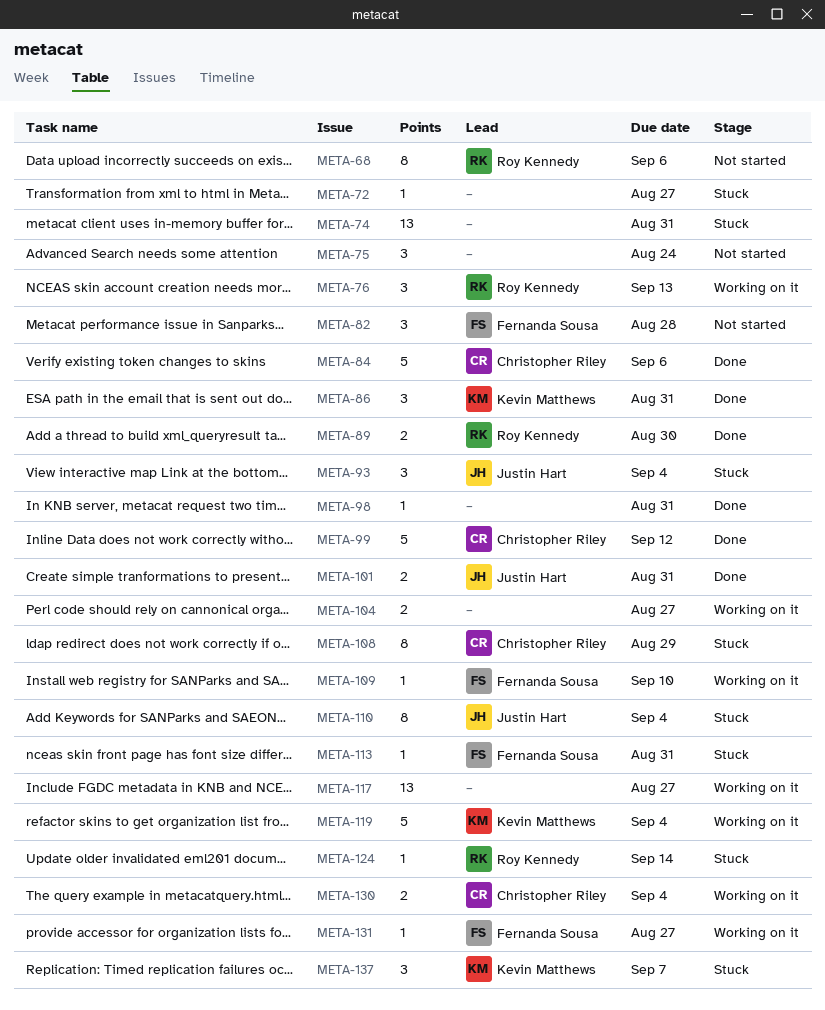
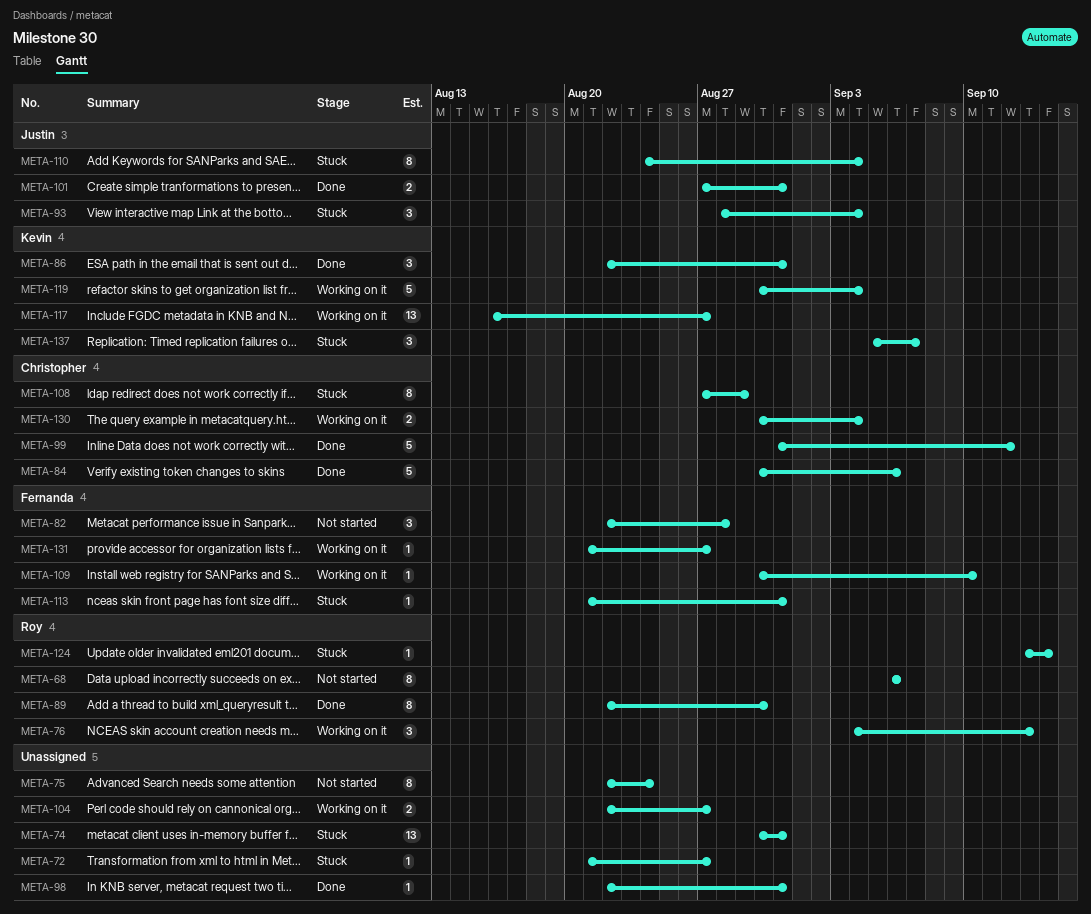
META-75, estimate: 3 -> 8
META-89, estimate: 2 -> 8
META-117, owner: none -> Kevin Matthews

